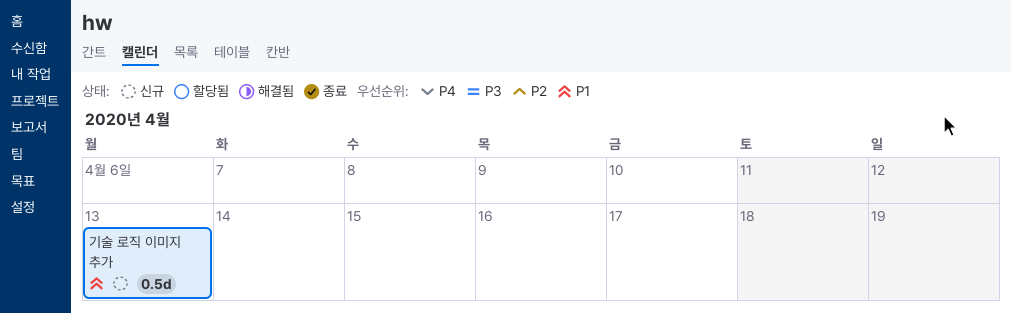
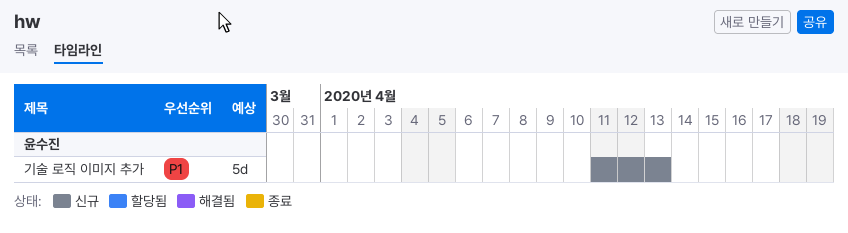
기술 로직 이미지 추가, estimate: 0.5d -> 5d

